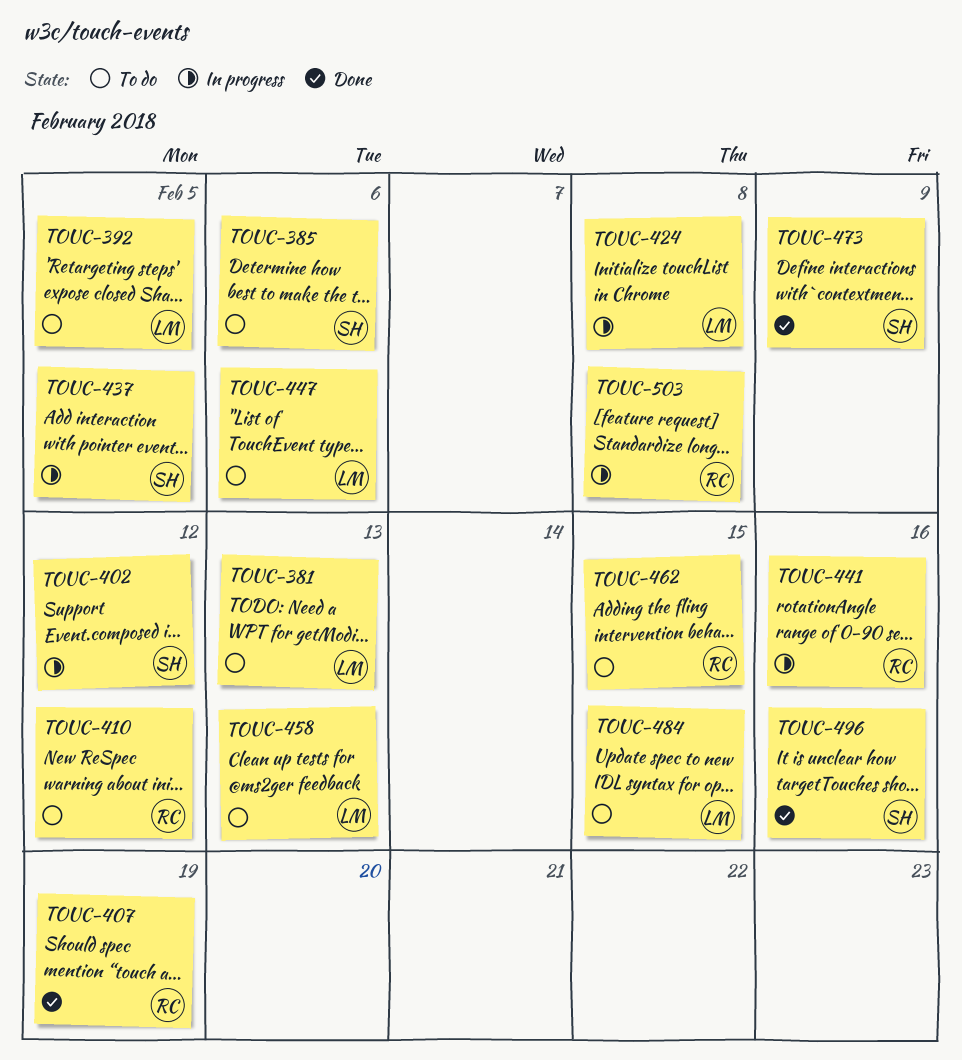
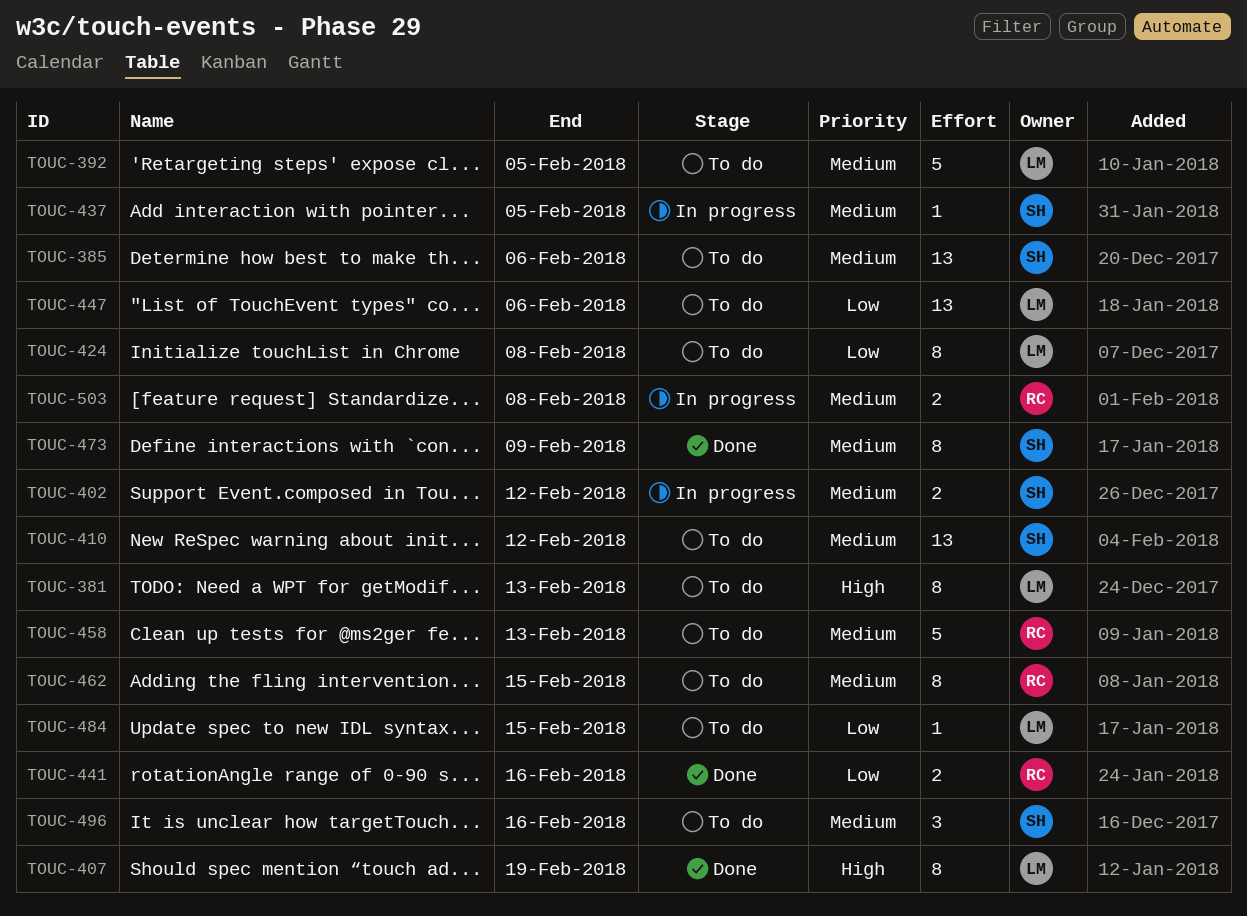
TOUC-407, owner: RC -> LM
TOUC-410, owner: RC -> SH
TOUC-424, status: In progress -> To do
TOUC-441, status: In progress -> Done
TOUC-458, owner: LM -> RC
TOUC-496, status: Done -> To do

